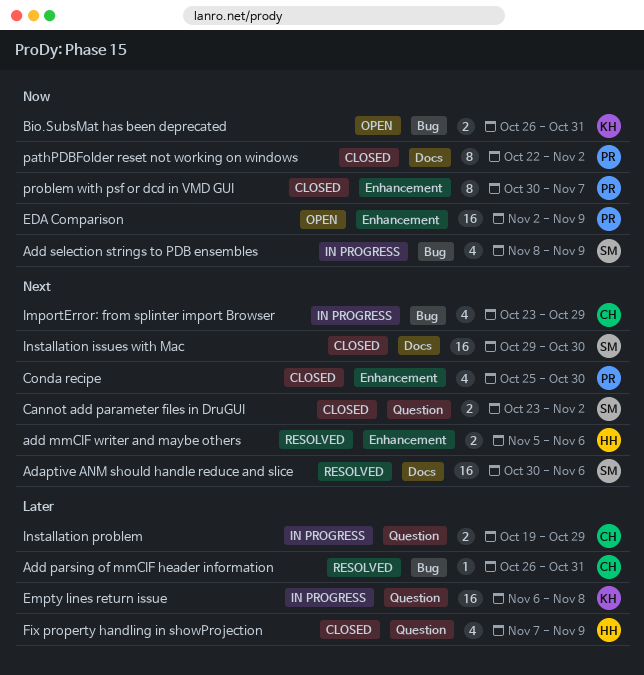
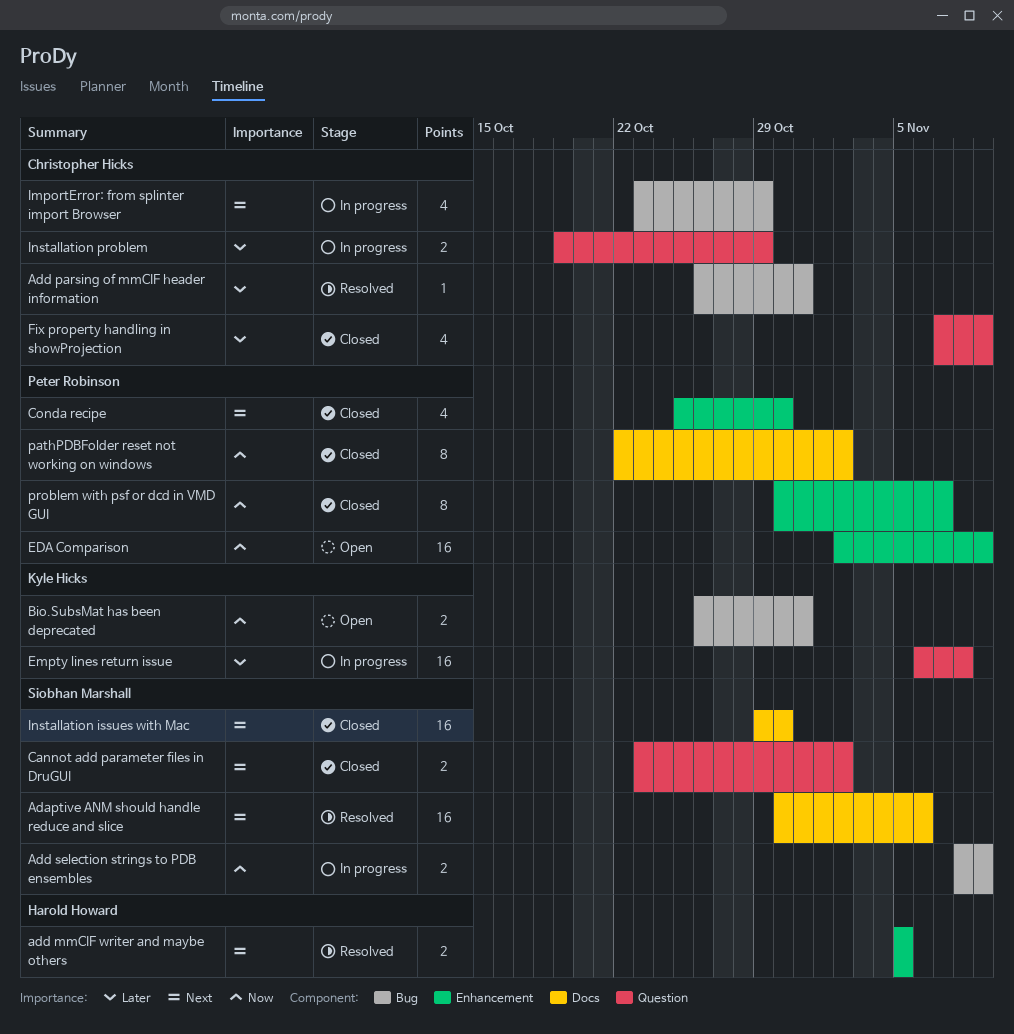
add mmCIF writer and maybe others, due: Nov 6 -> Nov 5
Add selection strings to PDB ensembles, estimate: 4 -> 2
Fix property handling in showProjection, owner: Harold Howard -> Christopher Hicks

